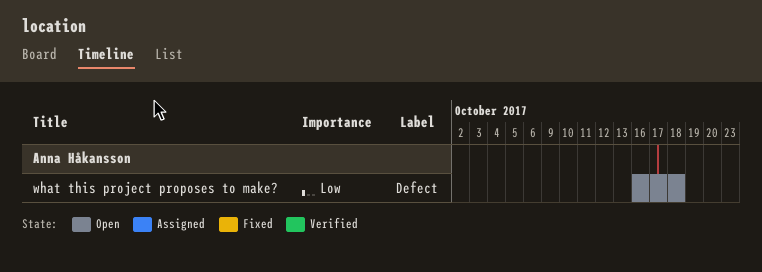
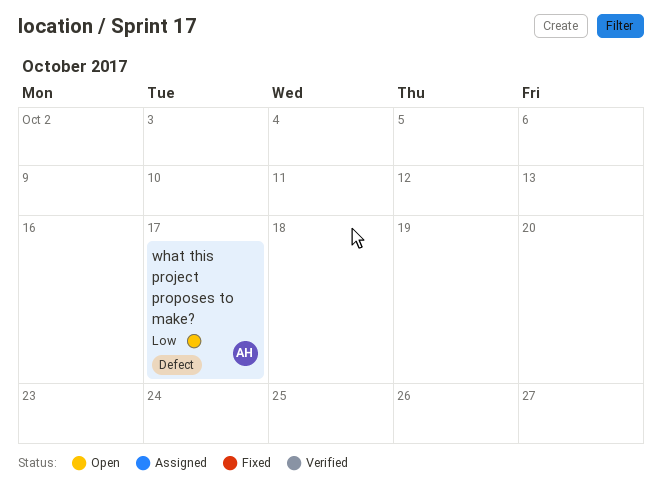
what this project proposes to make?, due: Oct 18 -> Oct 17

